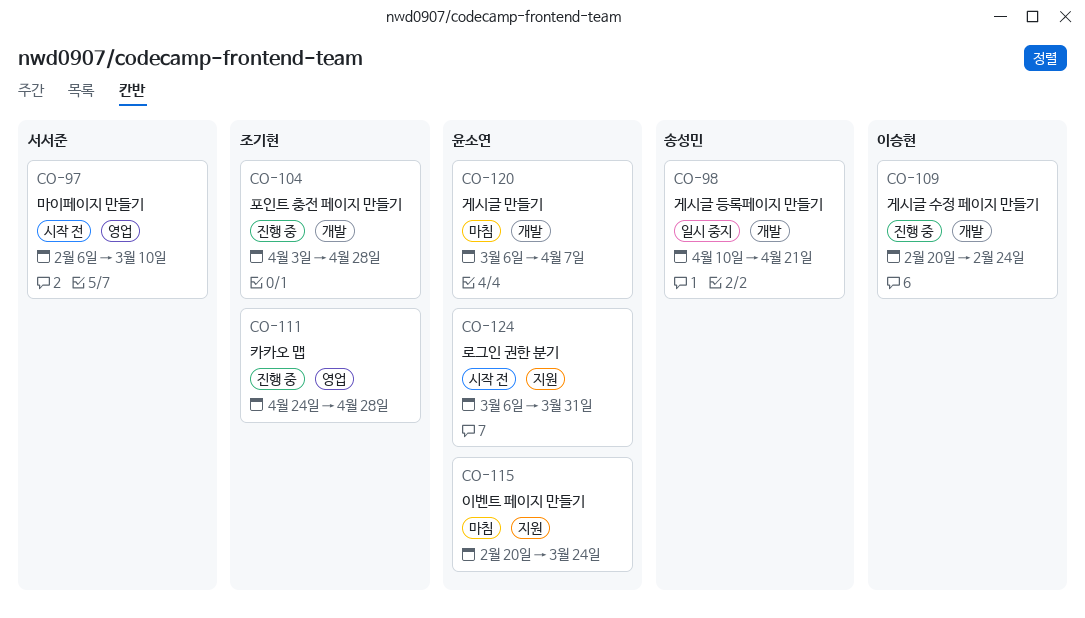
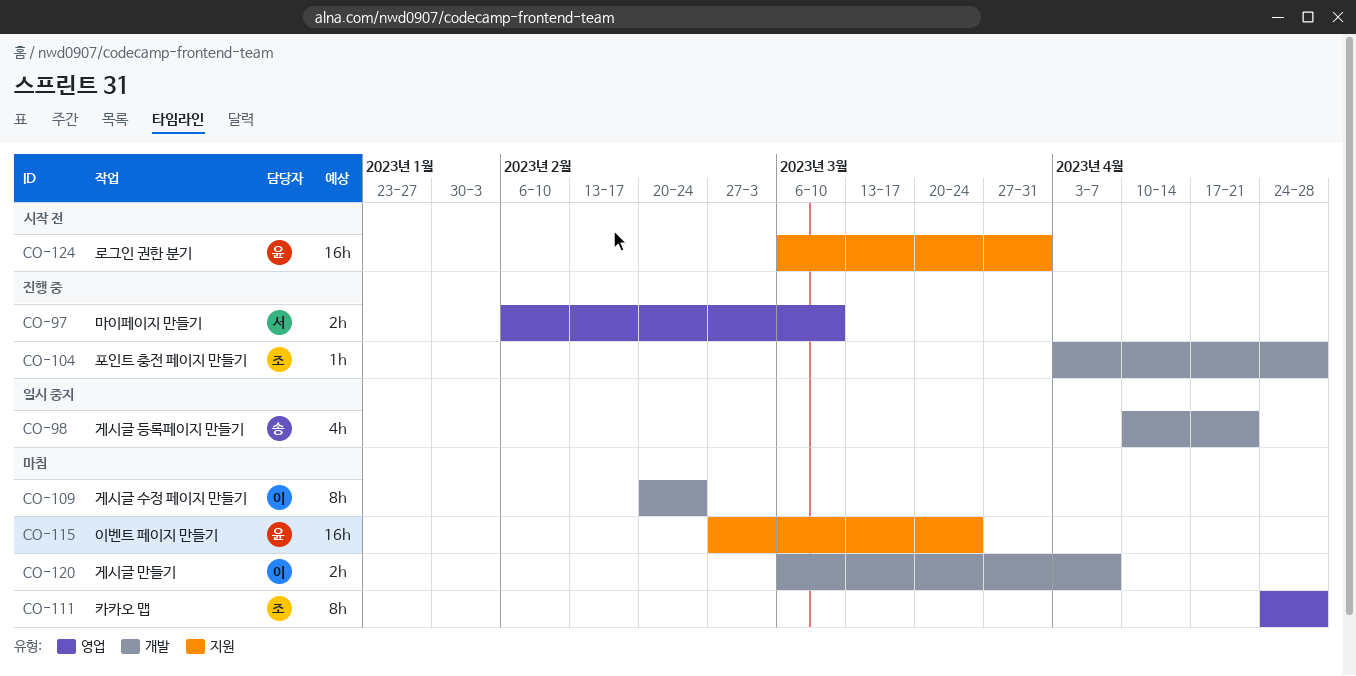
CO-97, status: 시작 전 -> 진행 중
CO-109, status: 진행 중 -> 마침
CO-111, status: 진행 중 -> 마침
CO-115, start: Feb 20 -> Feb 27
CO-120, owner: 윤소연 -> 이승현

